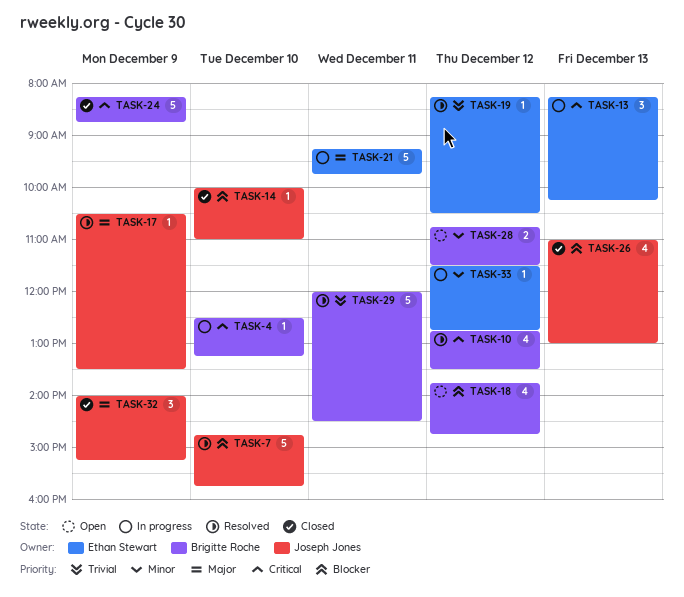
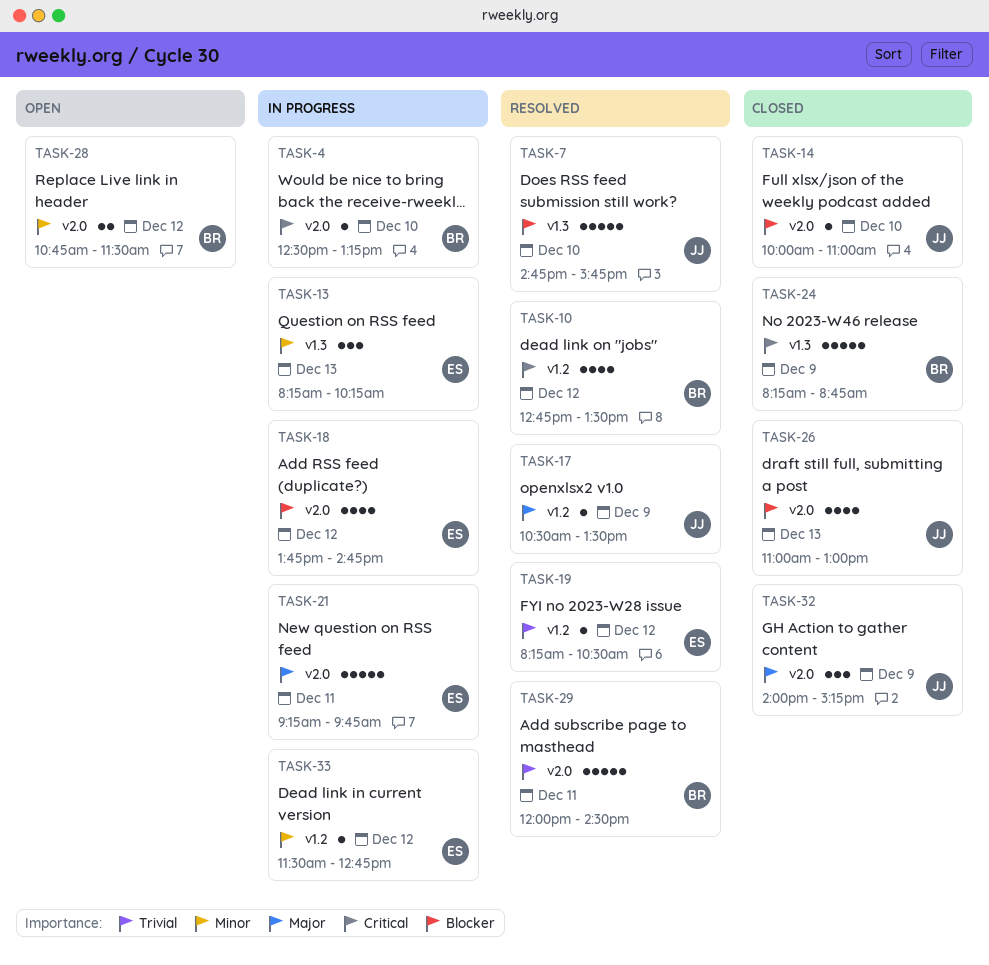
TASK-13, priority: Critical -> Minor
TASK-18, status: Open -> In progress
TASK-18, owner: Brigitte Roche -> Ethan Stewart

